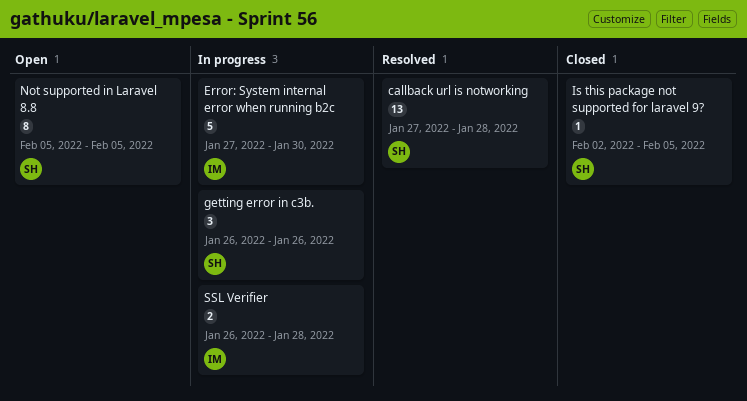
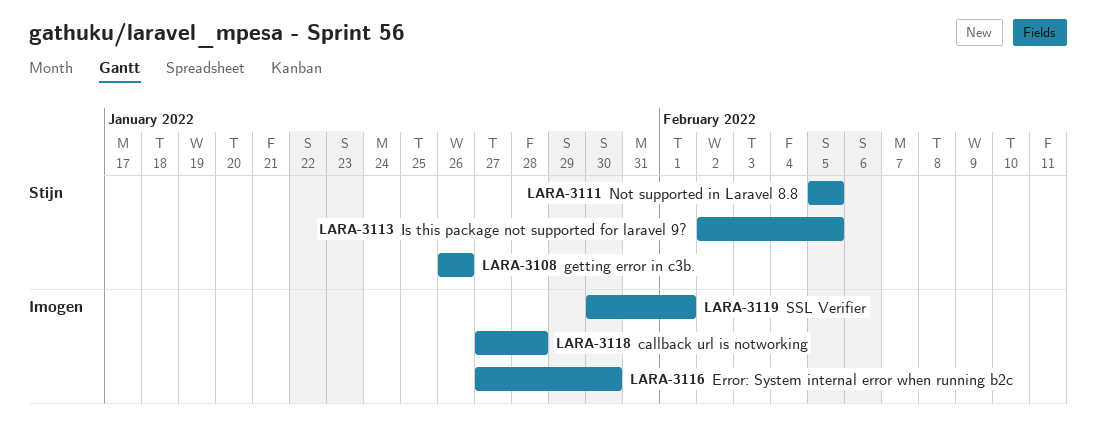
callback url is notworking, owner: Stijn -> Imogen
SSL Verifier, start: Jan 26 -> Jan 30
SSL Verifier, due: Jan 28 -> Feb 1

